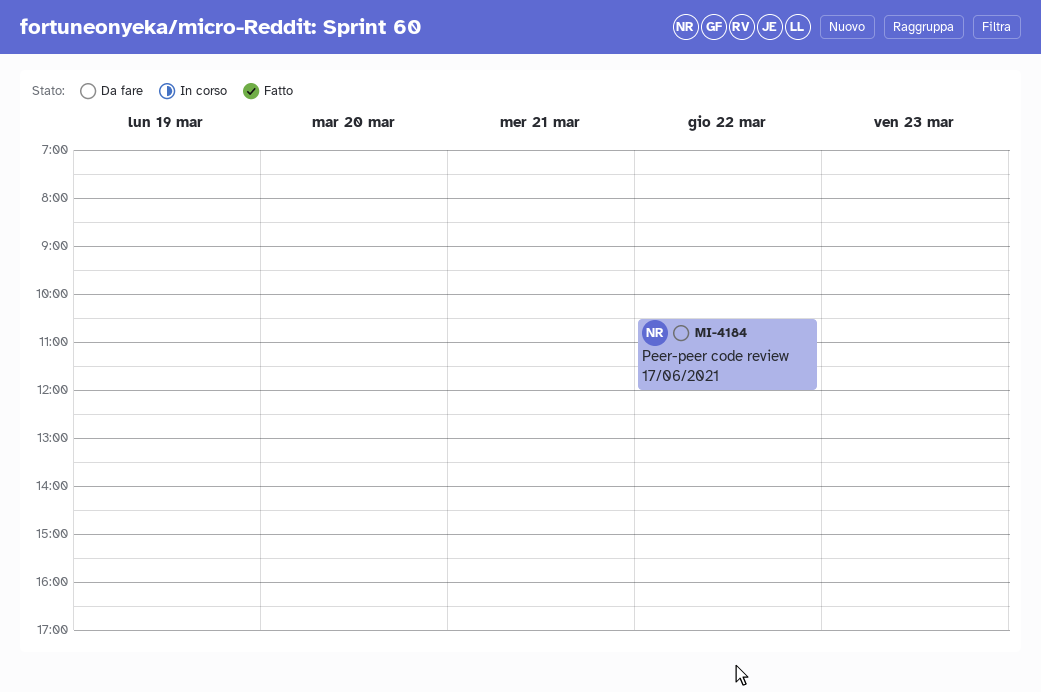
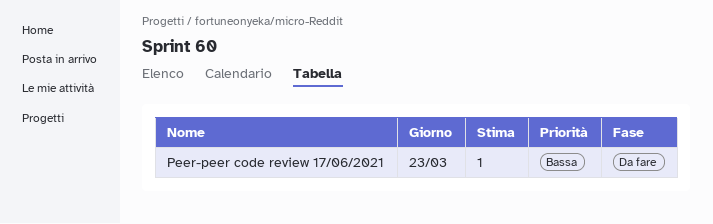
Peer-peer code review 17/06/2021, day: Mar 22 -> Mar 23

